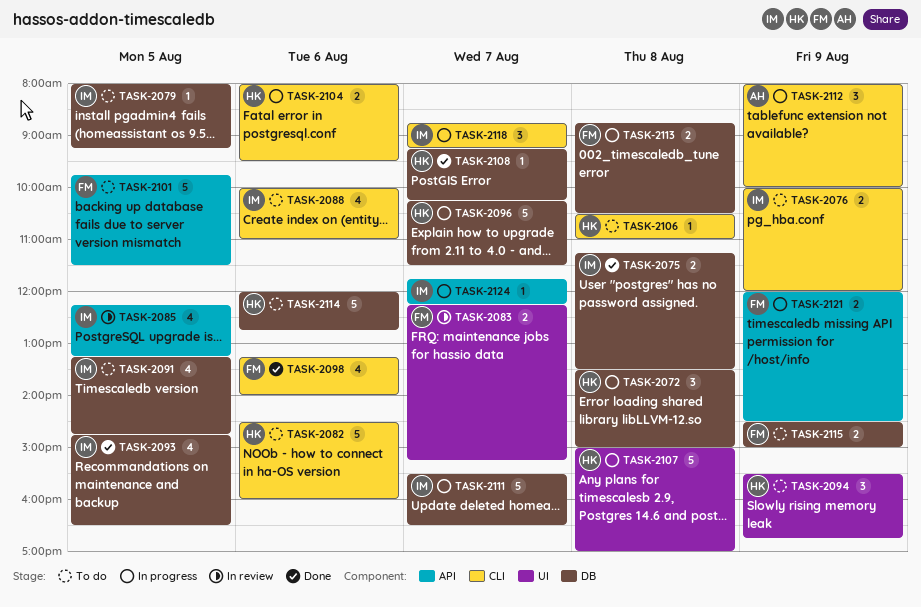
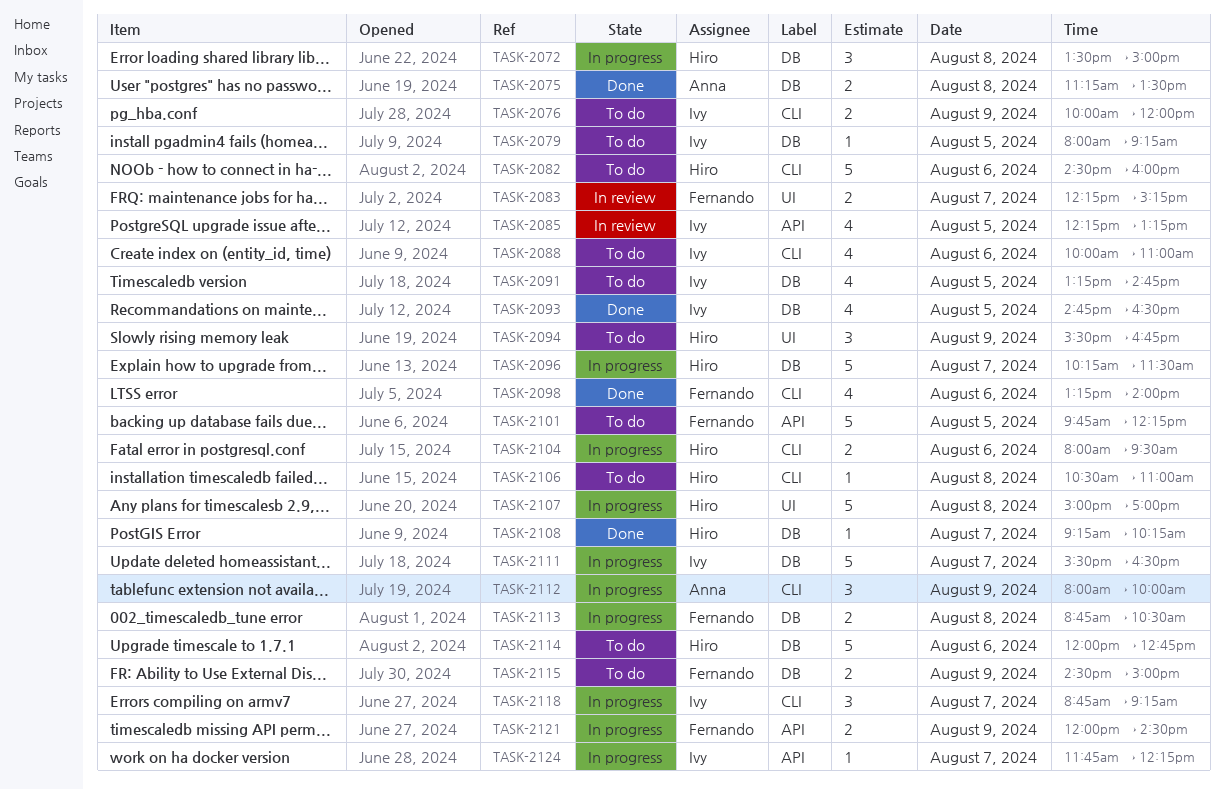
TASK-2075, owner: Ivy -> Anna
TASK-2101, ends: 11:30 -> 12:15

